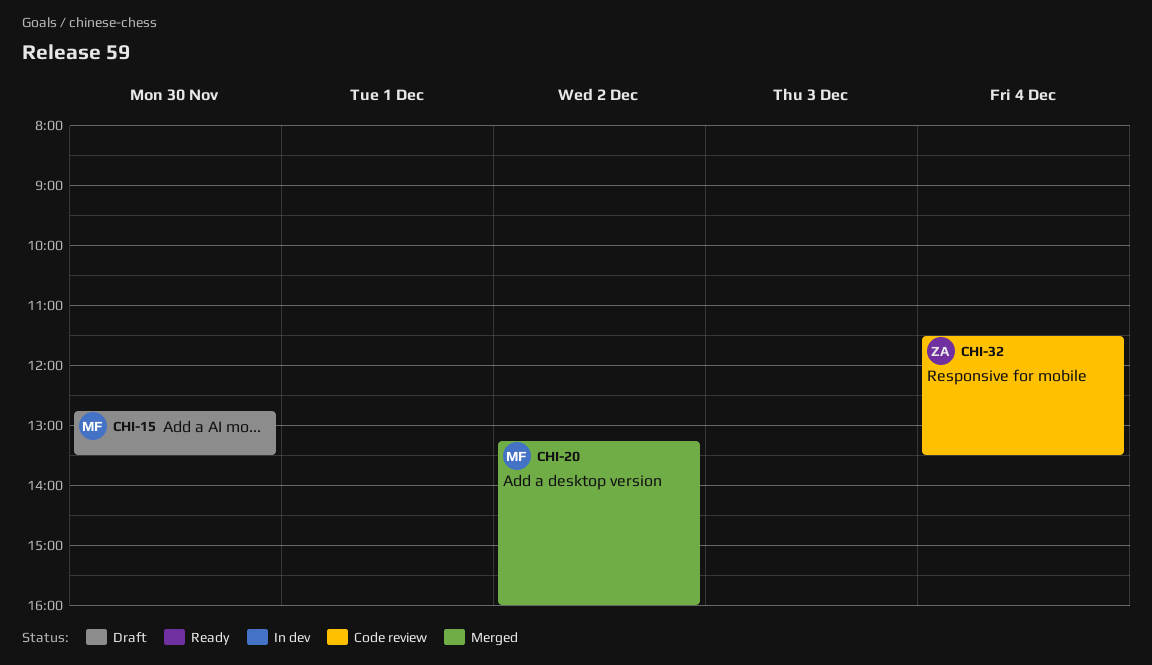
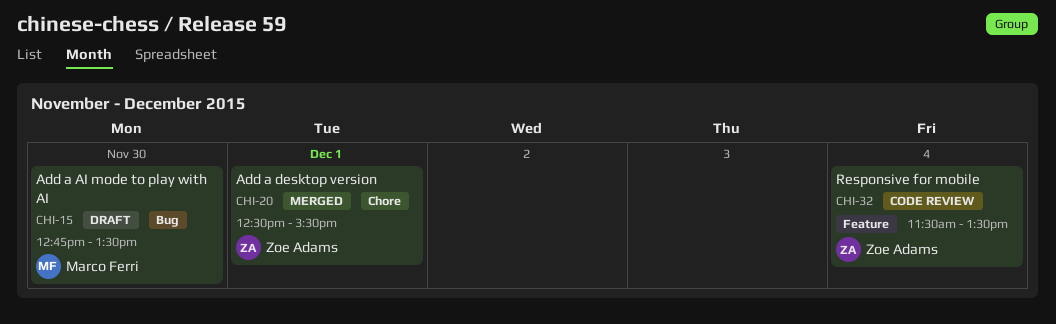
CHI-20, owner: Marco Ferri -> Zoe Adams
CHI-20, day: Dec 2 -> Dec 1
CHI-20, begins: 13:15 -> 12:30
CHI-20, ends: 16:00 -> 15:30

